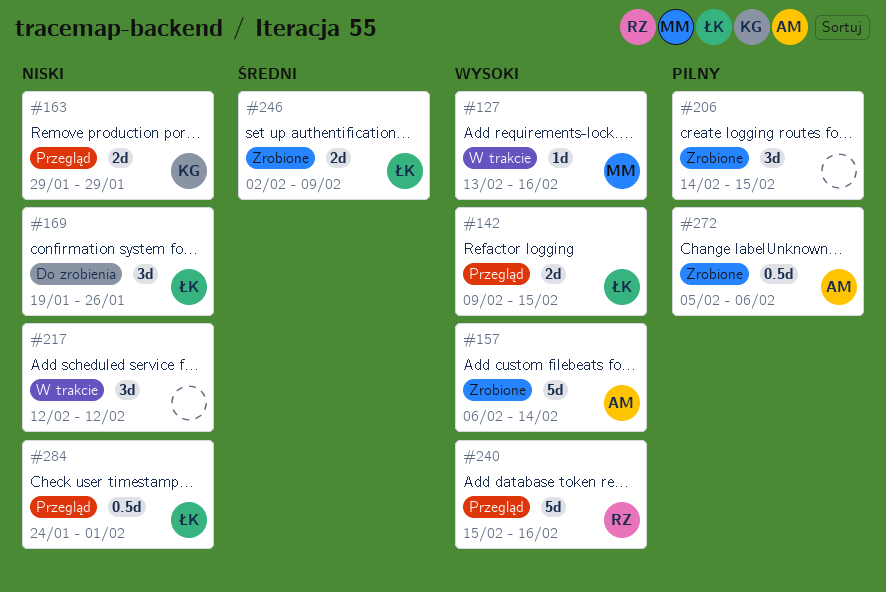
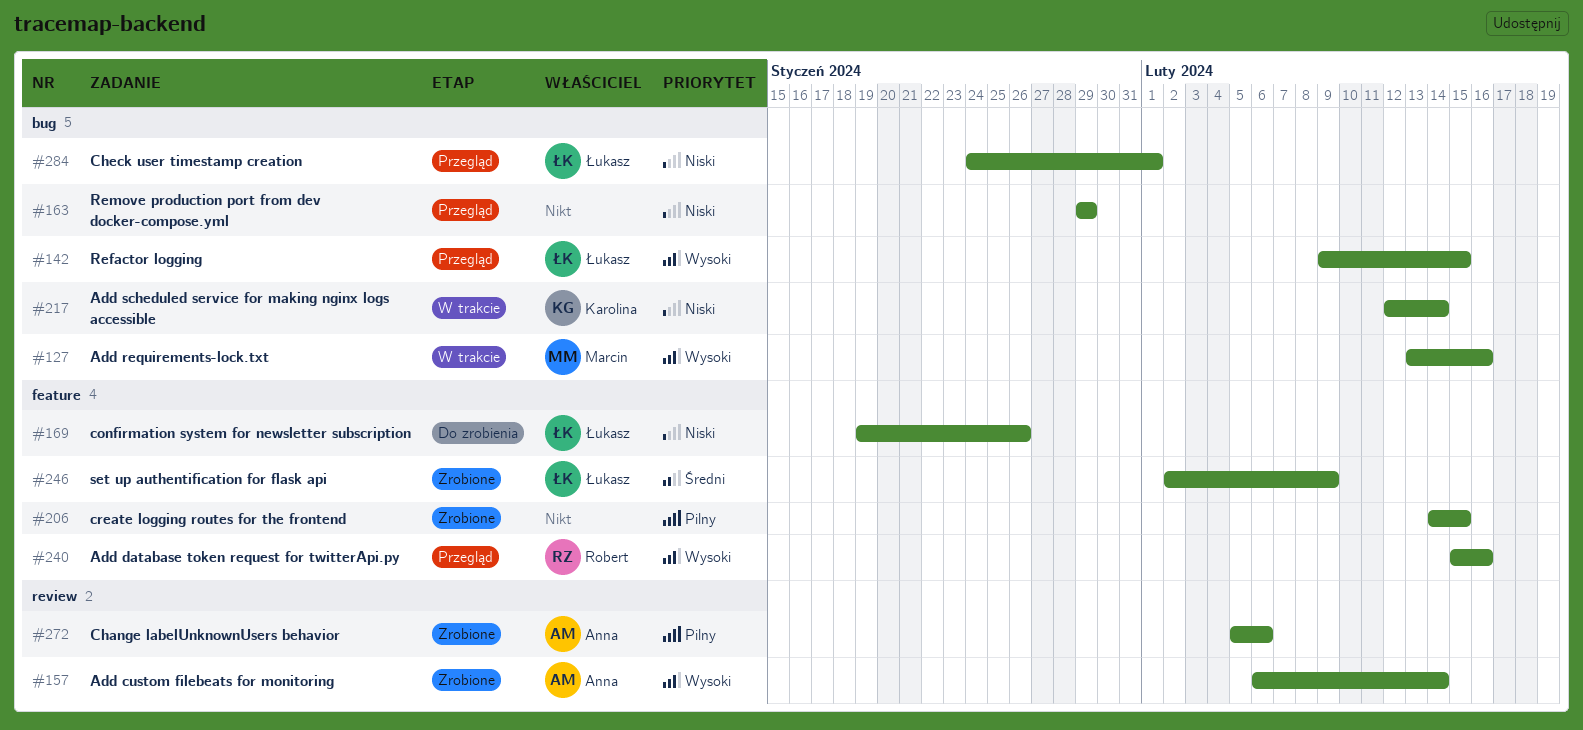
#163, owner: Karolina -> none
#217, owner: none -> Karolina
#217, due: Feb 12 -> Feb 14

